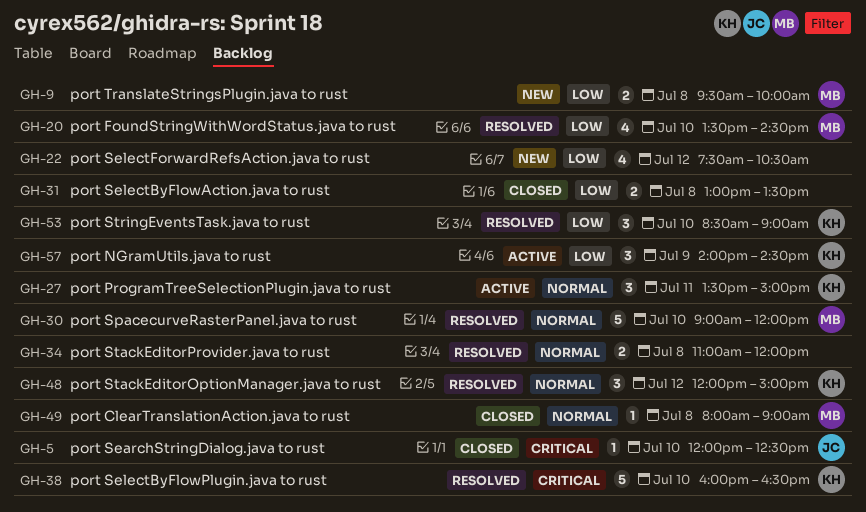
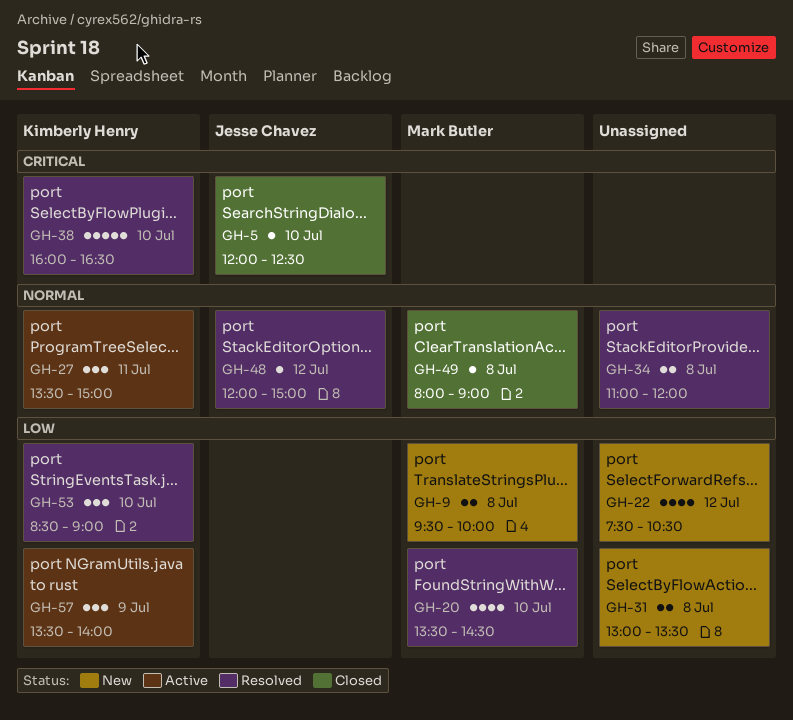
GH-30: present -> none
GH-31, status: Closed -> New
GH-48, owner: Kimberly Henry -> Jesse Chavez
GH-48, estimate: 3 -> 1
GH-57, begins: 14:00 -> 13:30
GH-57, ends: 14:30 -> 14:00

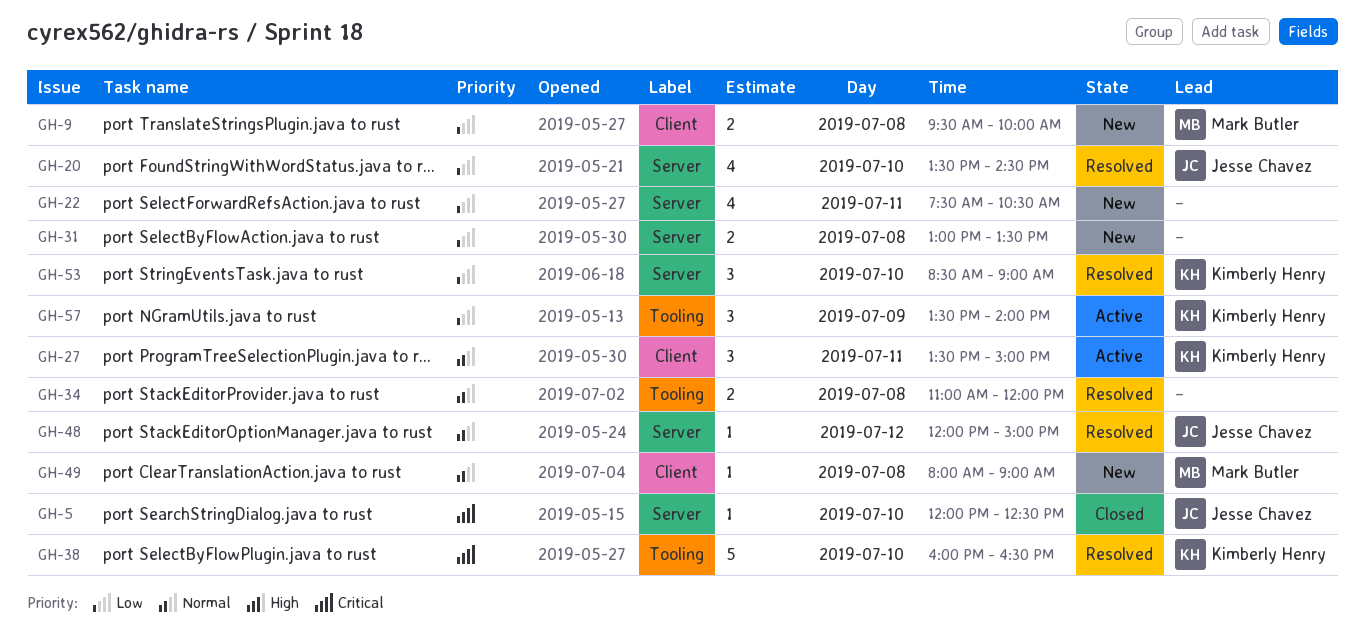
GH-20, owner: Mark Butler -> Jesse Chavez
GH-22, day: Jul 12 -> Jul 11
GH-49, status: Closed -> New

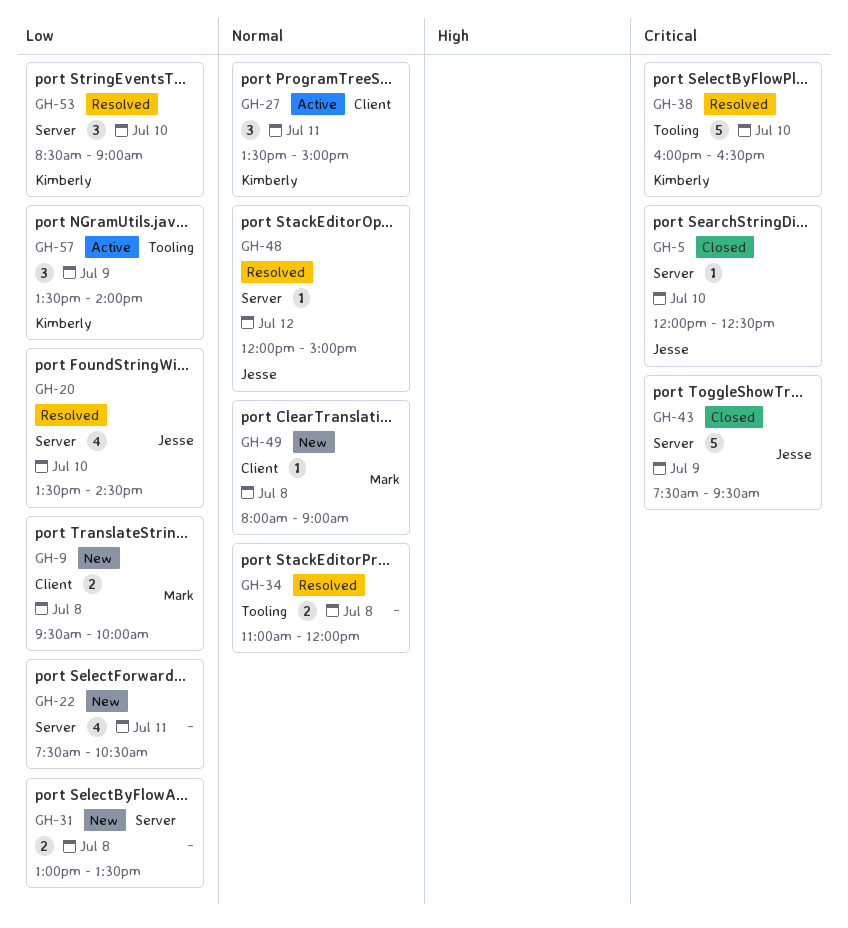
GH-43: none -> present

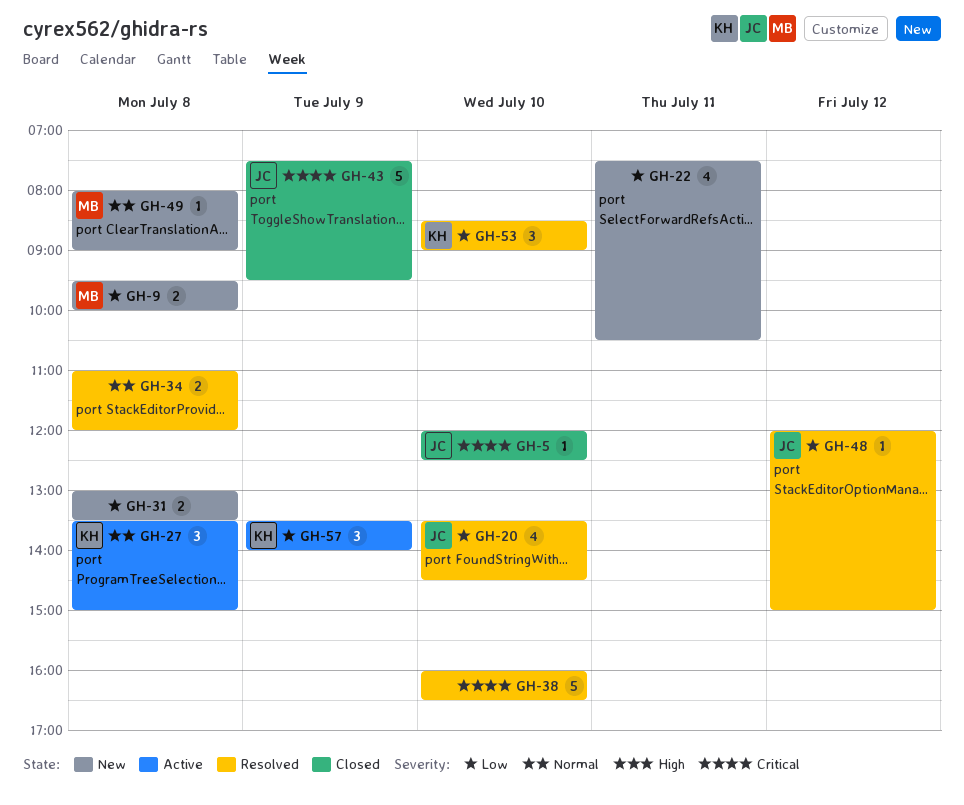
GH-27, day: Jul 11 -> Jul 8
GH-38, owner: Kimberly -> none
GH-48, priority: Normal -> Low

